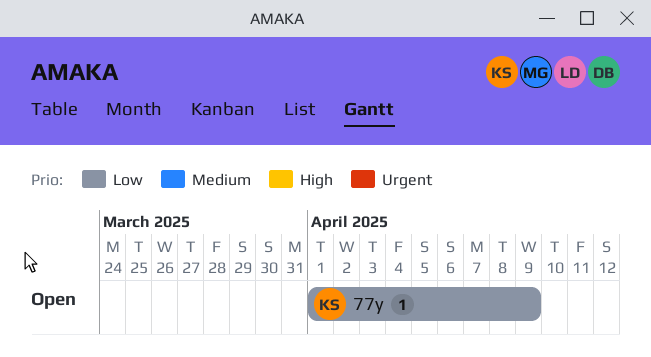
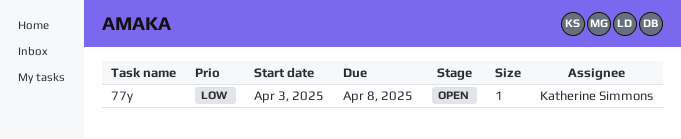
77y, start: Apr 1 -> Apr 3
77y, due: Apr 9 -> Apr 8

